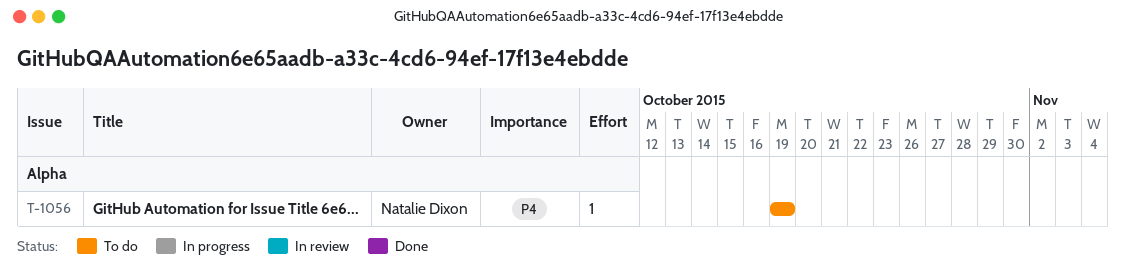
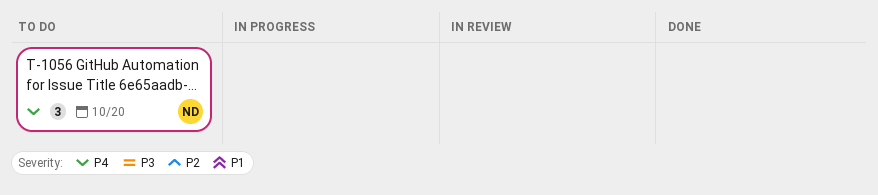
T-1056, estimate: 1 -> 3
T-1056, due: Oct 19 -> Oct 20

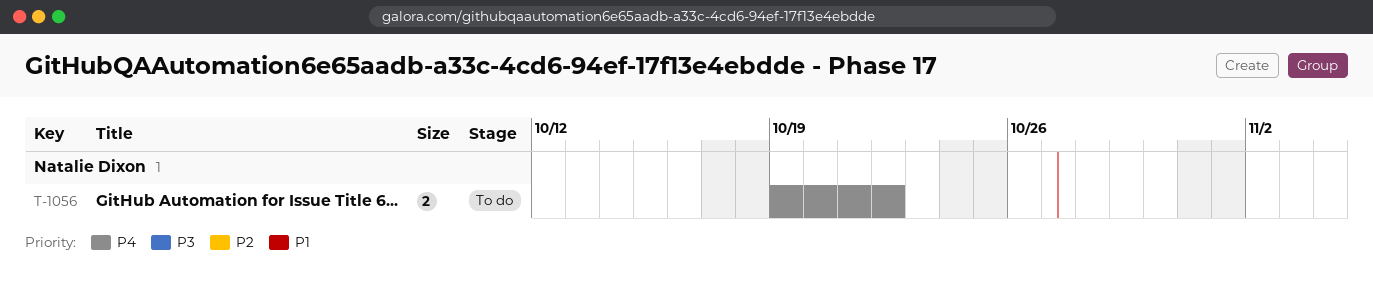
T-1056, estimate: 3 -> 2
T-1056, due: Oct 20 -> Oct 22

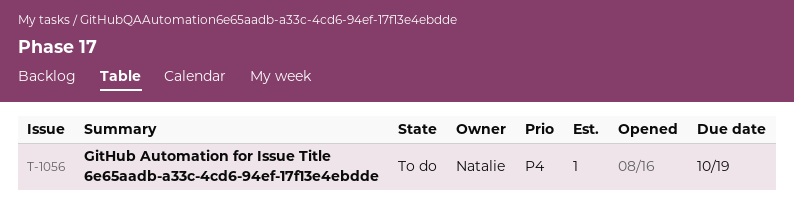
T-1056, estimate: 2 -> 1
T-1056, due: Oct 22 -> Oct 19

